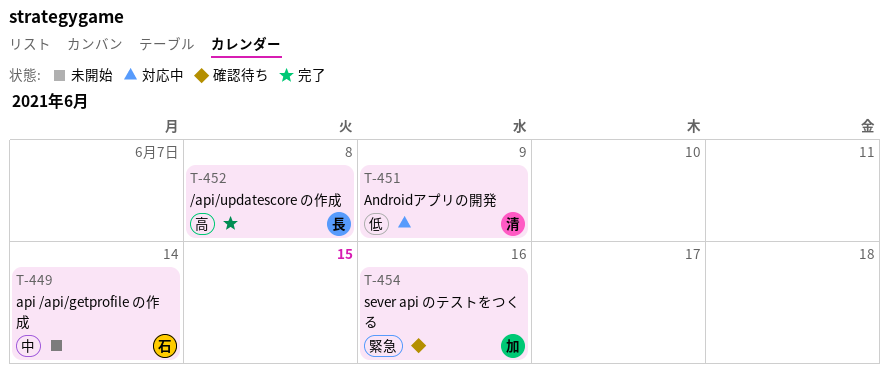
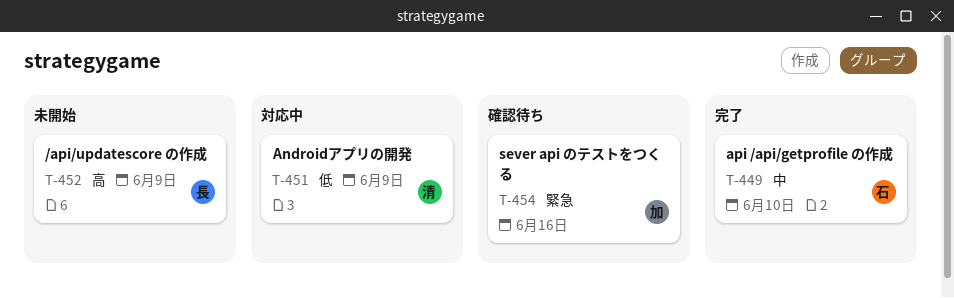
T-449, status: 未開始 -> 完了
T-449, due: Jun 14 -> Jun 10
T-452, status: 完了 -> 未開始
T-452, due: Jun 8 -> Jun 9

